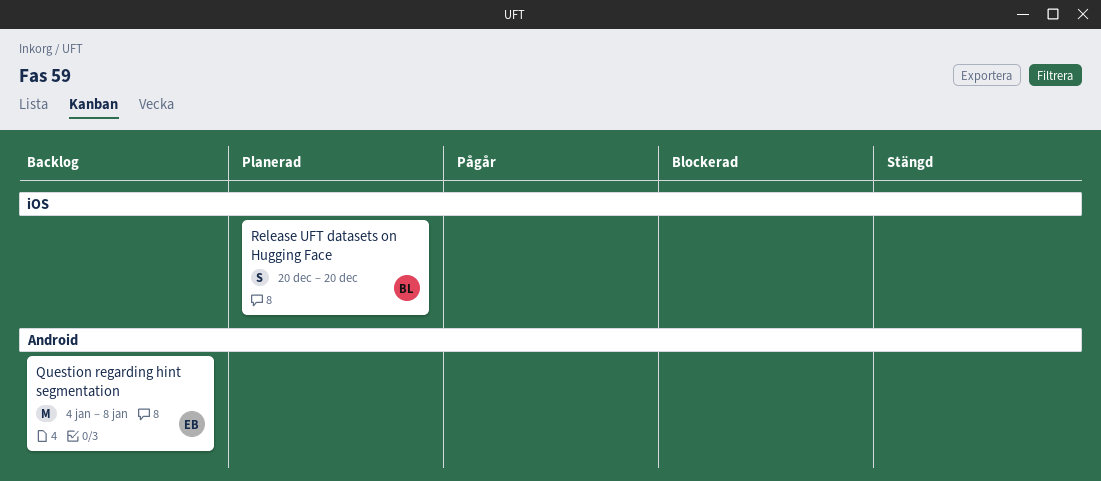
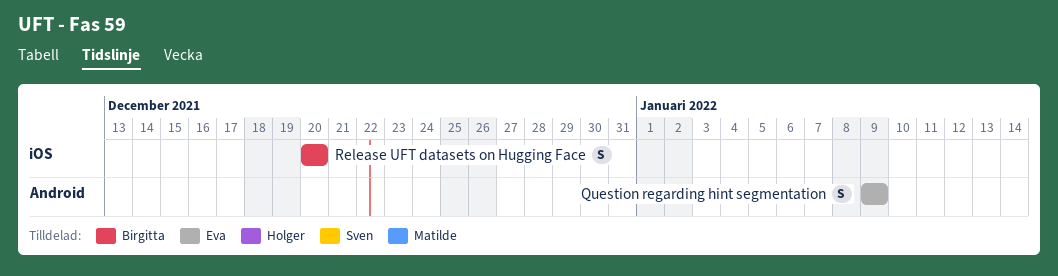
Question regarding hint segmentation, estimate: M -> S
Question regarding hint segmentation, start: Jan 4 -> Jan 9
Question regarding hint segmentation, due: Jan 8 -> Jan 9

